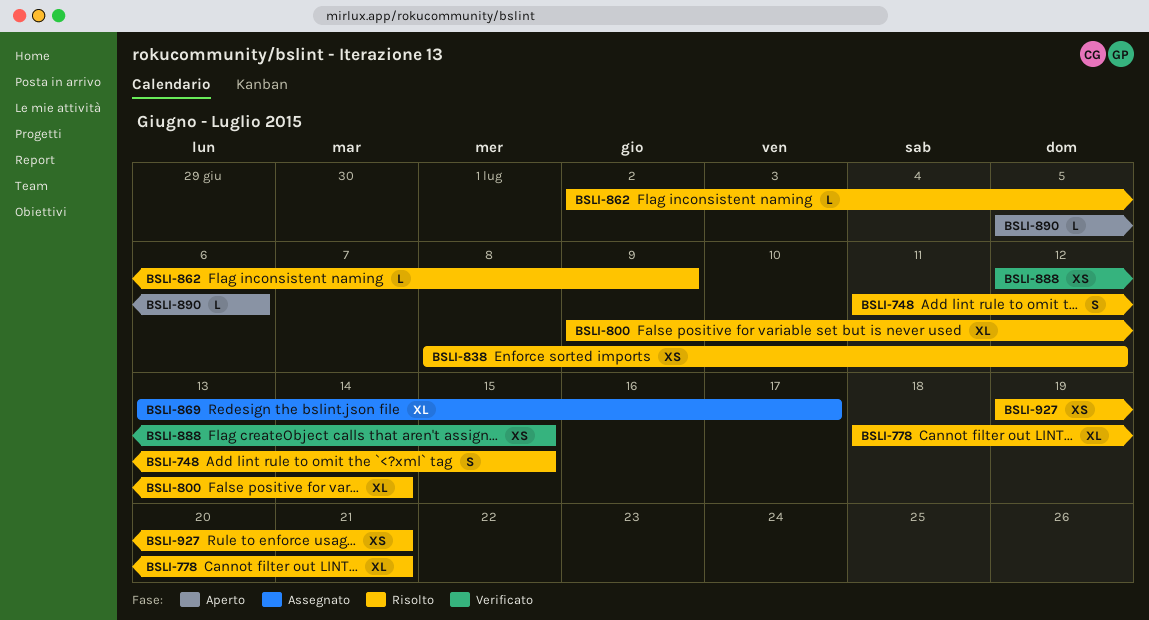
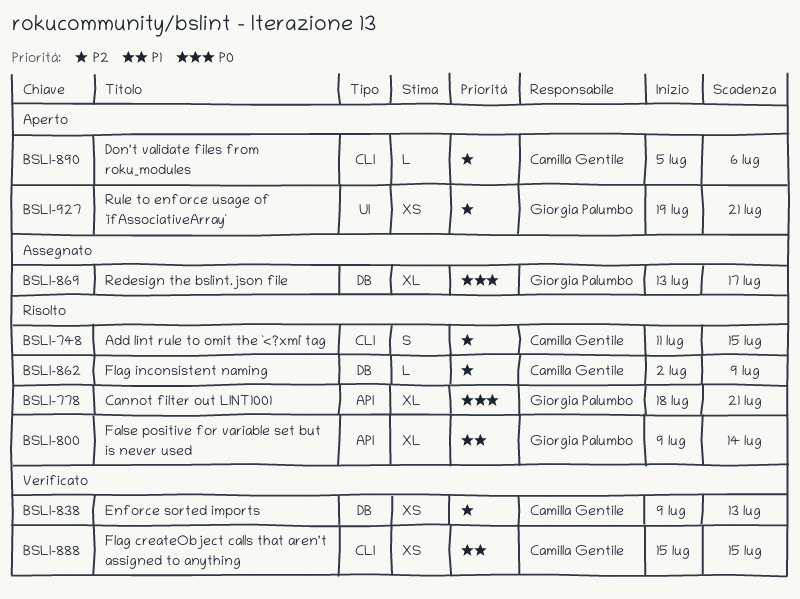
BSLI-838, status: Risolto -> Verificato
BSLI-838, start: Jul 8 -> Jul 9
BSLI-838, due: Jul 12 -> Jul 13
BSLI-888, start: Jul 12 -> Jul 15
BSLI-927, status: Risolto -> Aperto

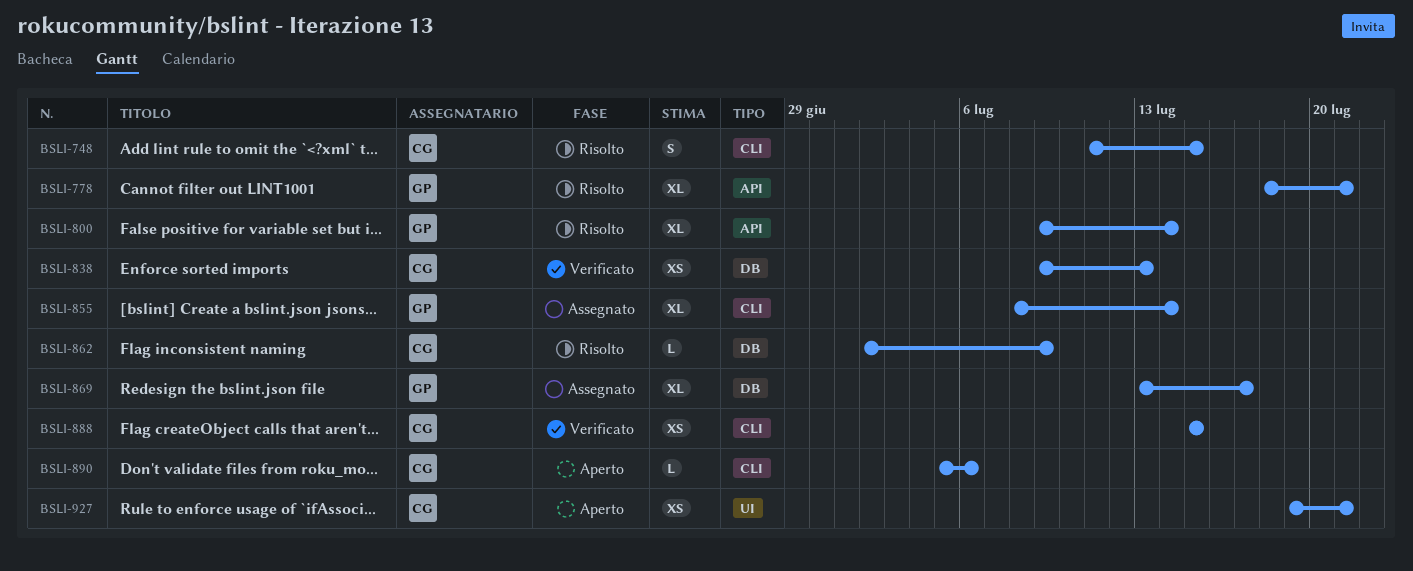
BSLI-855: none -> present
BSLI-927, owner: Giorgia Palumbo -> Camilla Gentile

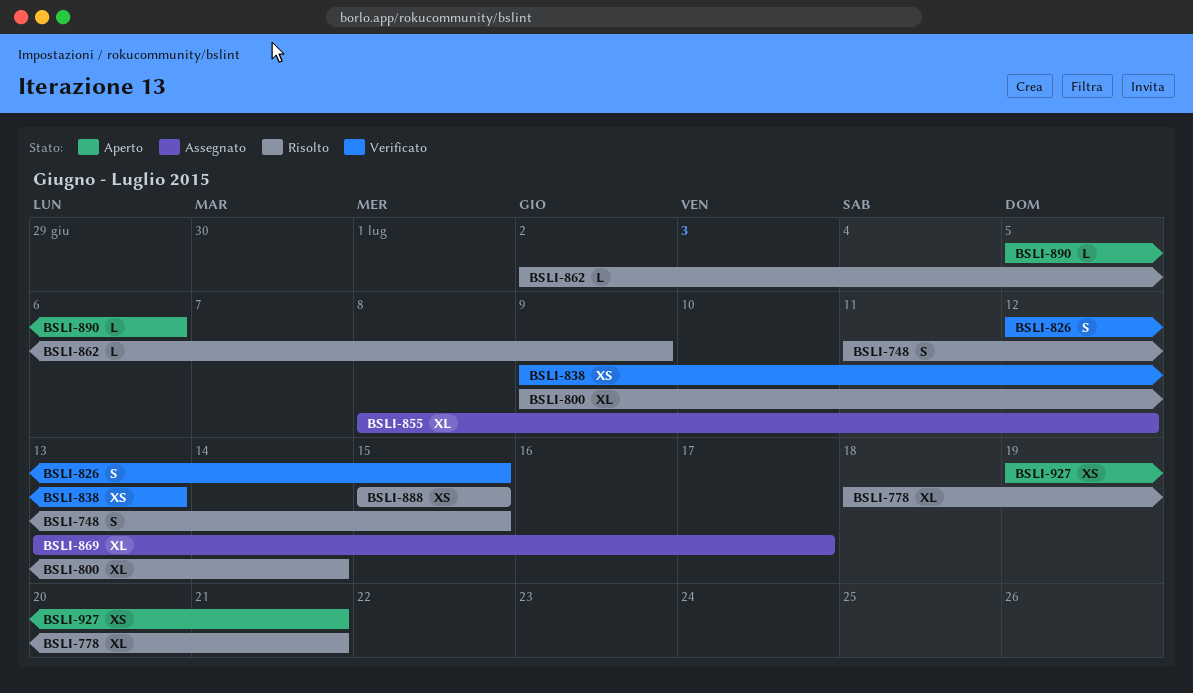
BSLI-826: none -> present
BSLI-855, due: Jul 14 -> Jul 12
BSLI-888, status: Verificato -> Risolto

